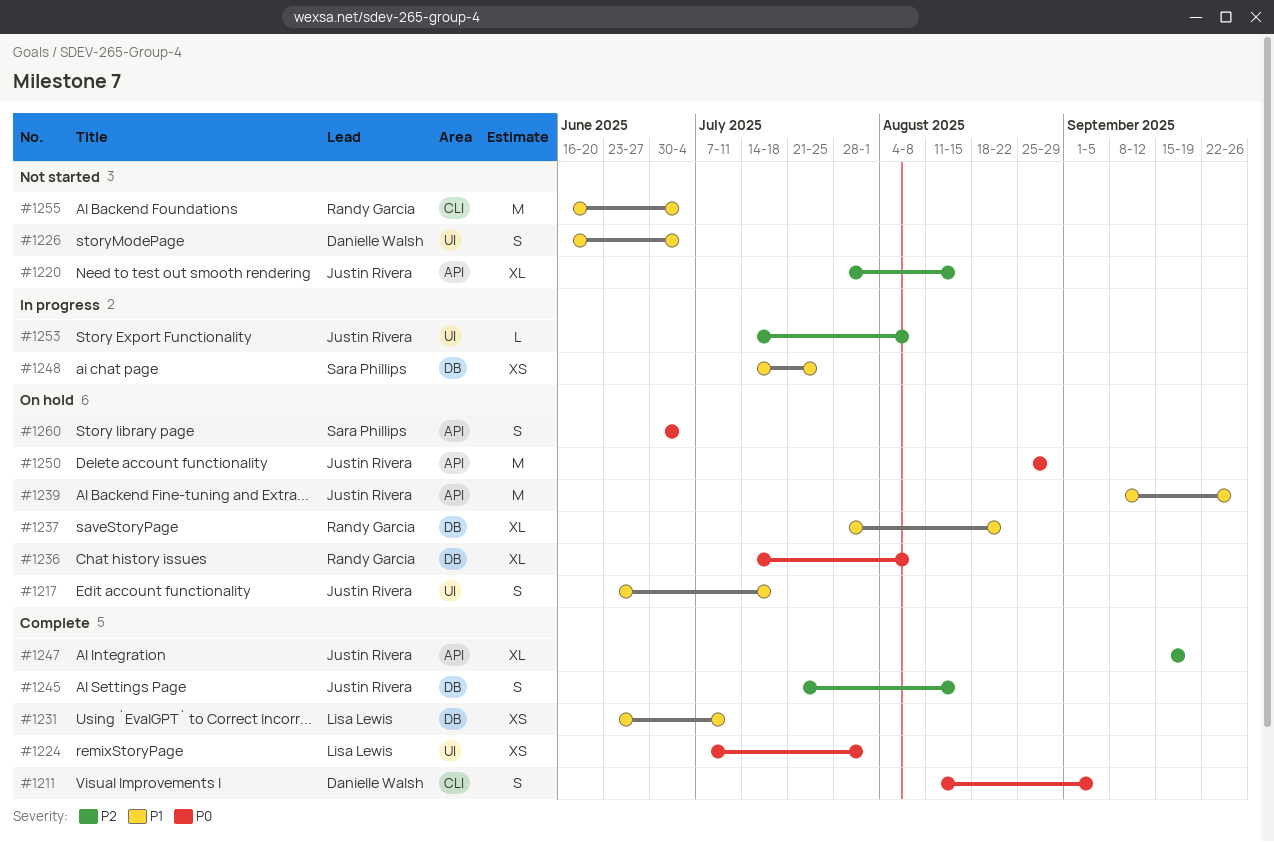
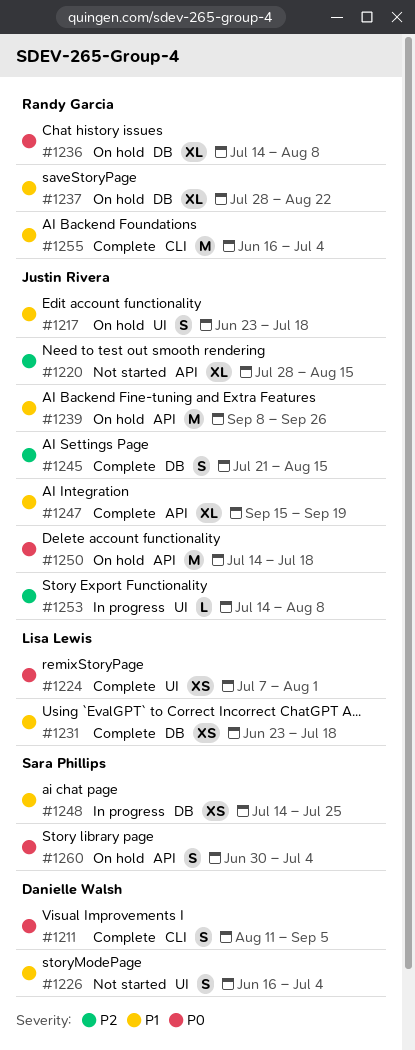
#1231, due: Jul 11 -> Jul 18
#1247, priority: P2 -> P1
#1250, start: Aug 25 -> Jul 14
#1250, due: Aug 29 -> Jul 18
#1255, status: Not started -> Complete

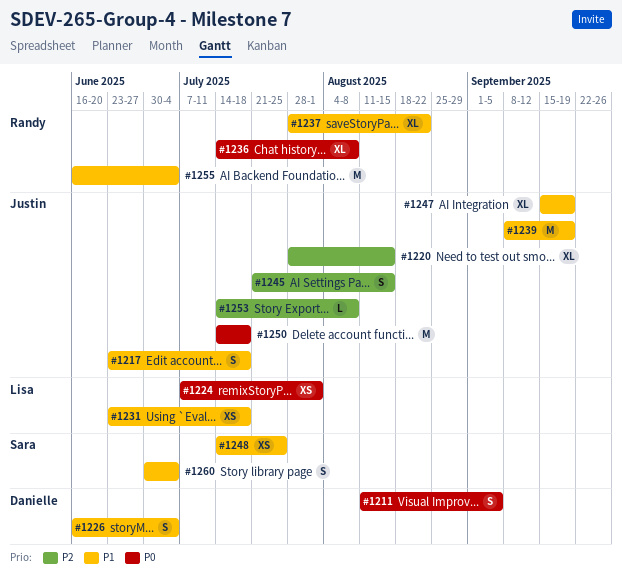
#1239, due: Sep 26 -> Sep 19
#1260, priority: P0 -> P1

